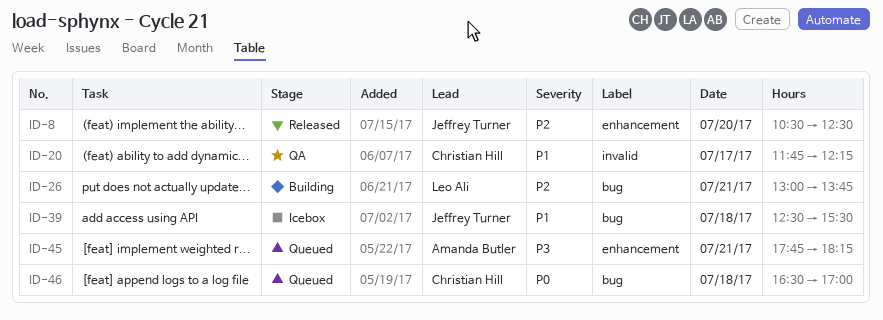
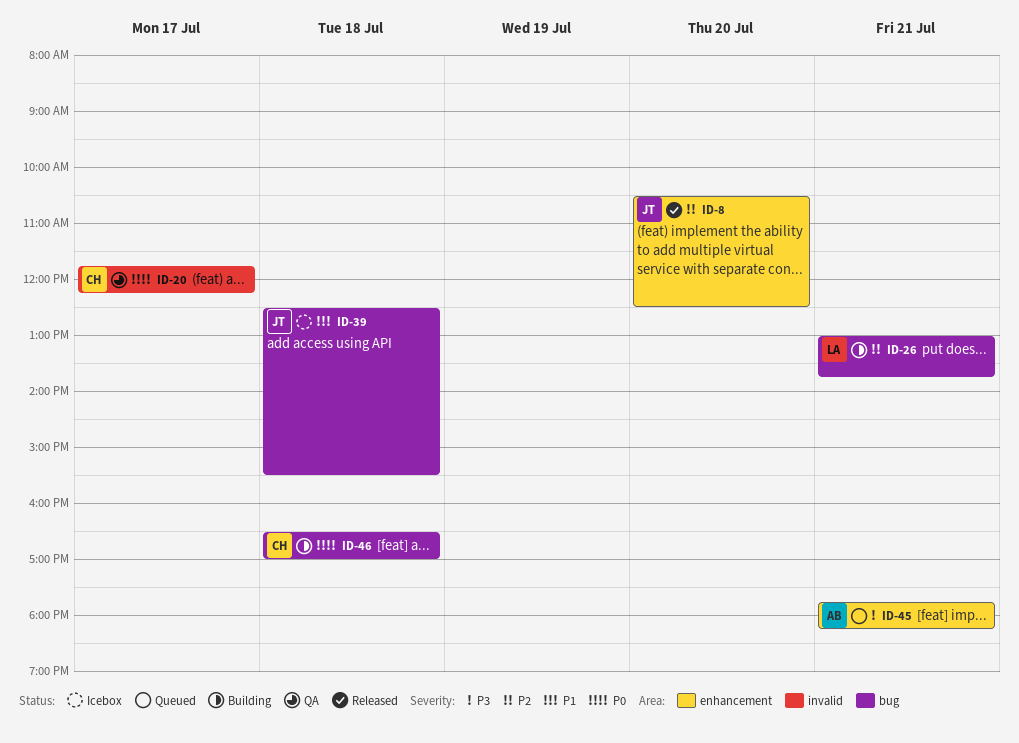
ID-20, priority: P1 -> P0
ID-46, status: Queued -> Building

